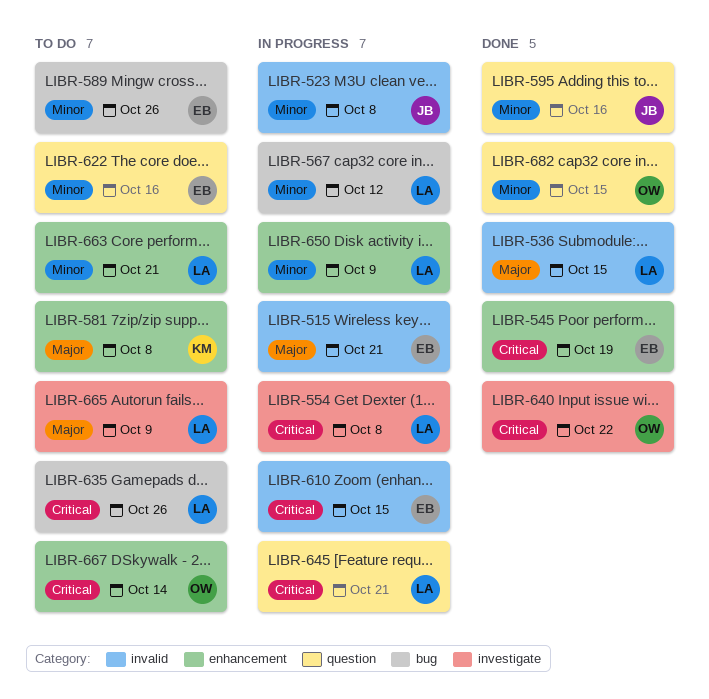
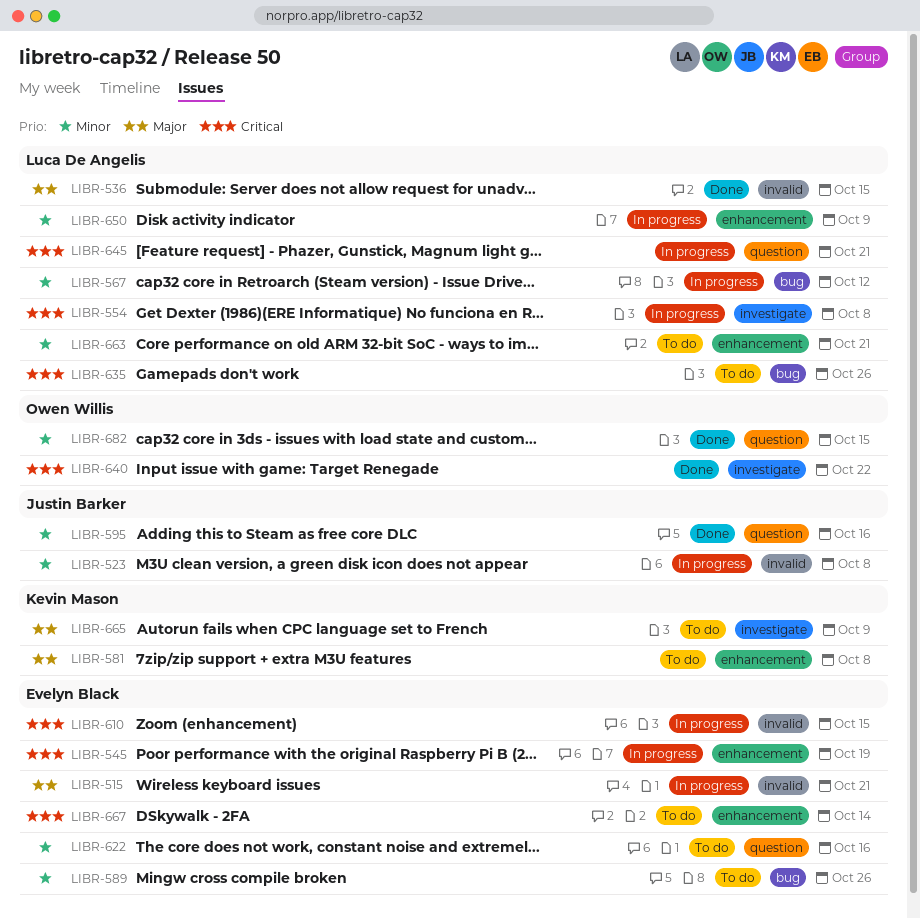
LIBR-545, status: Done -> In progress
LIBR-665, owner: Luca De Angelis -> Kevin Mason
LIBR-667, owner: Owen Willis -> Evelyn Black

